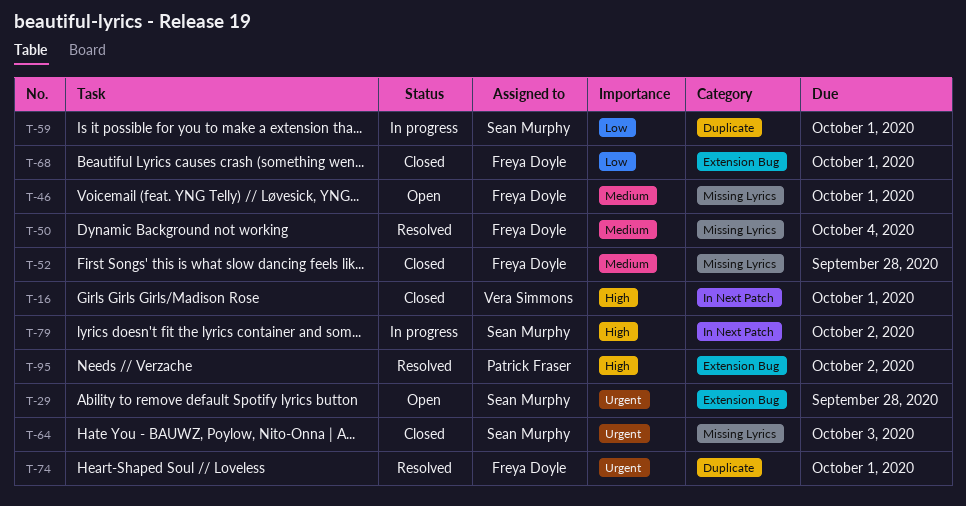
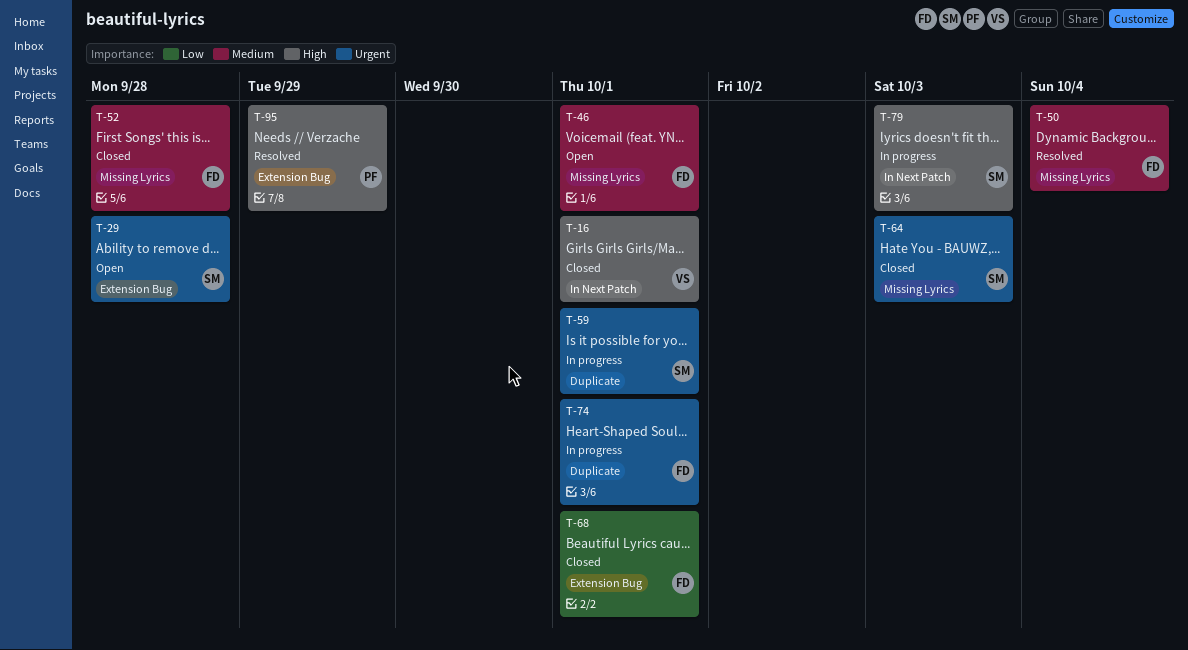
T-59, priority: Low -> Urgent
T-74, status: Resolved -> In progress
T-79, due: Oct 2 -> Oct 3
T-95, due: Oct 2 -> Sep 29

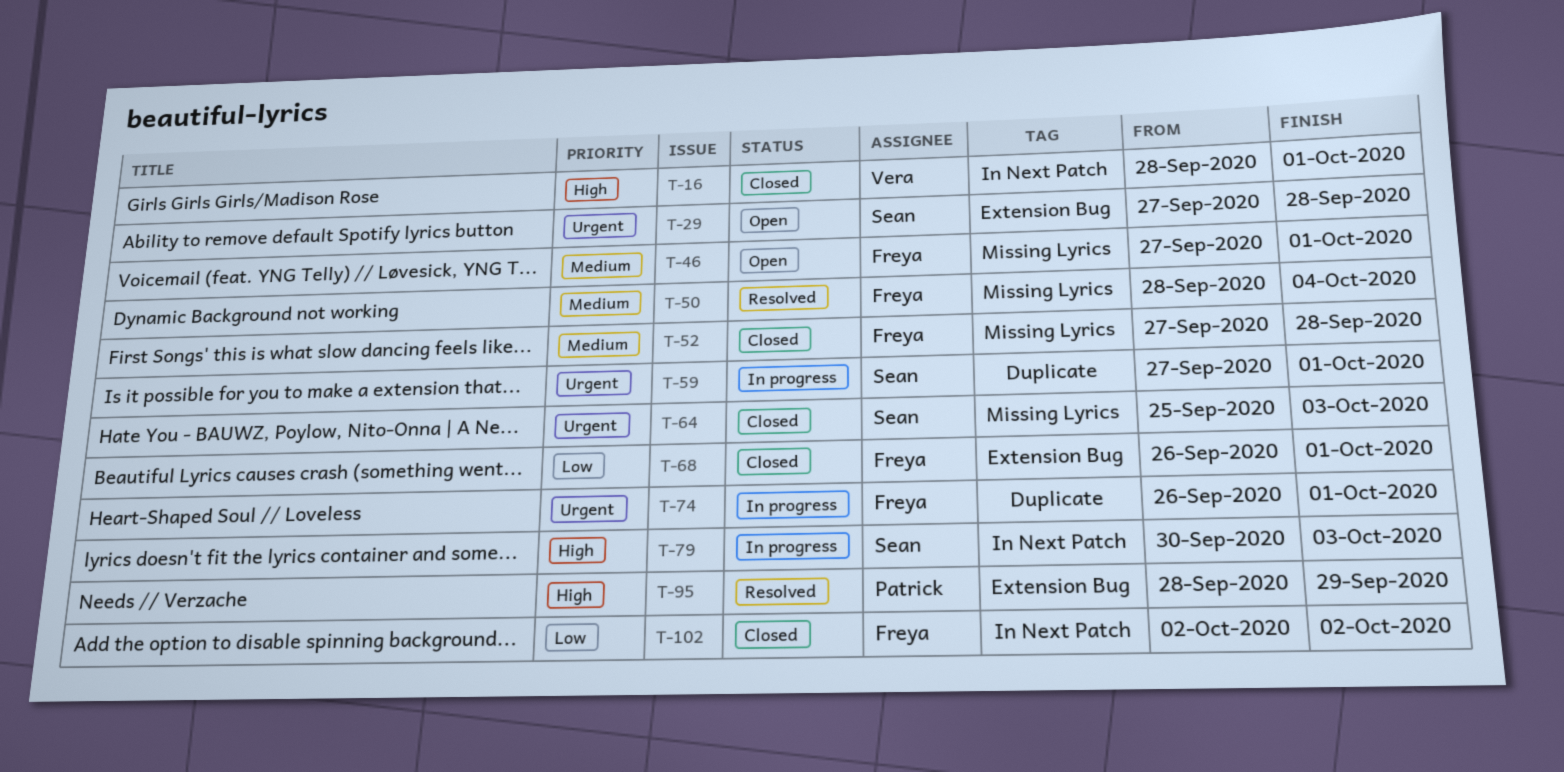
T-102: none -> present

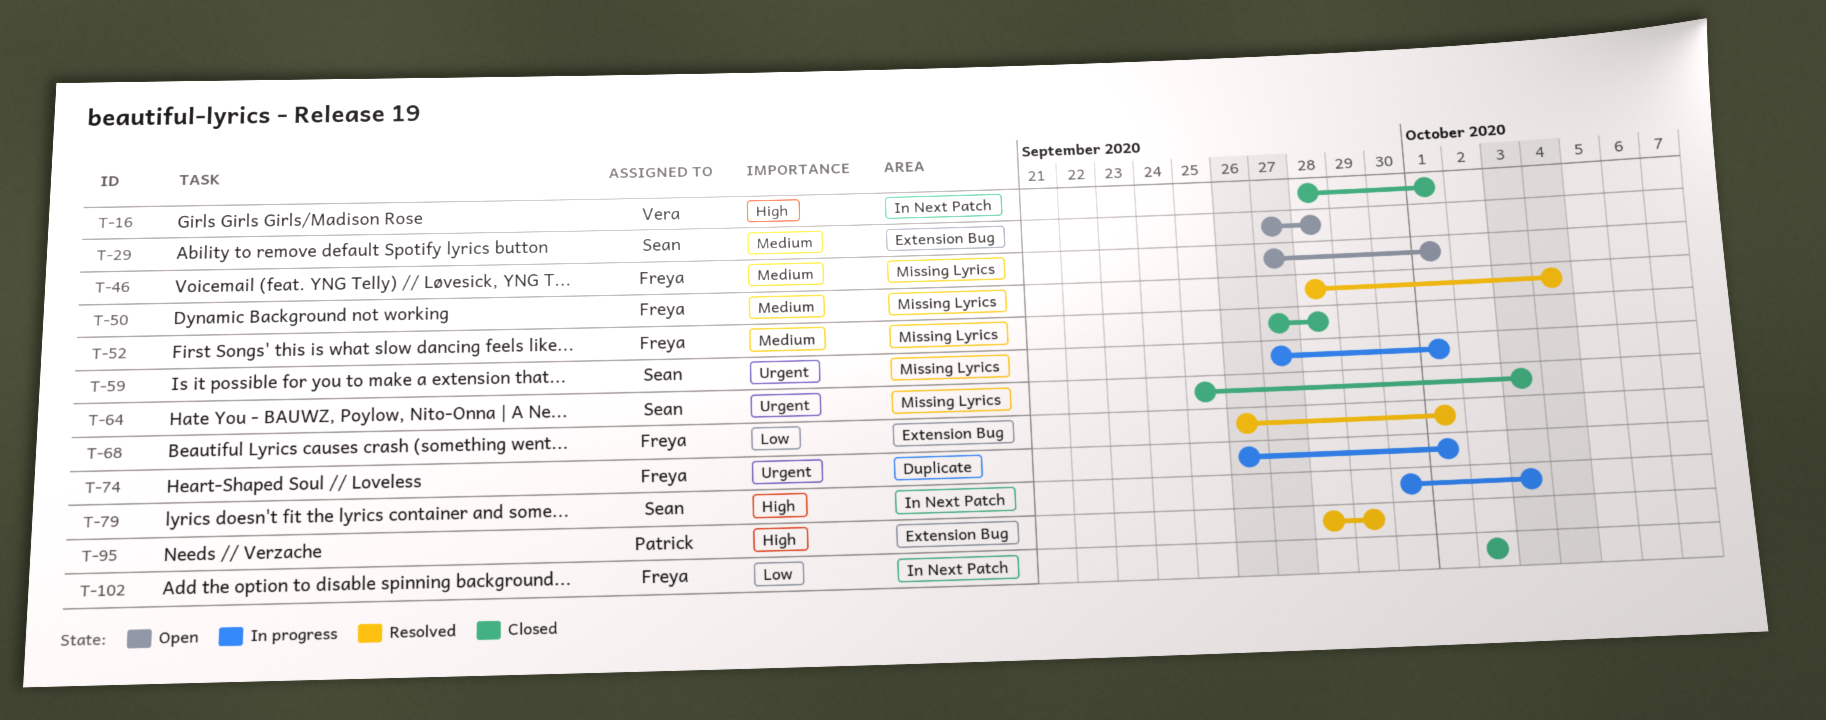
T-29, priority: Urgent -> Medium
T-59, label: Duplicate -> Missing Lyrics
T-68, status: Closed -> Resolved

